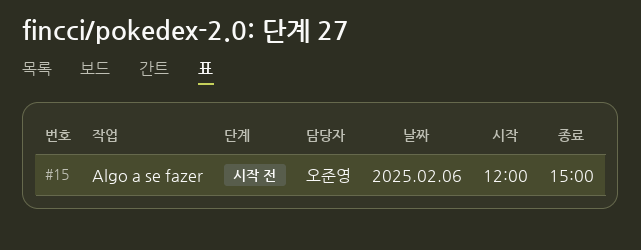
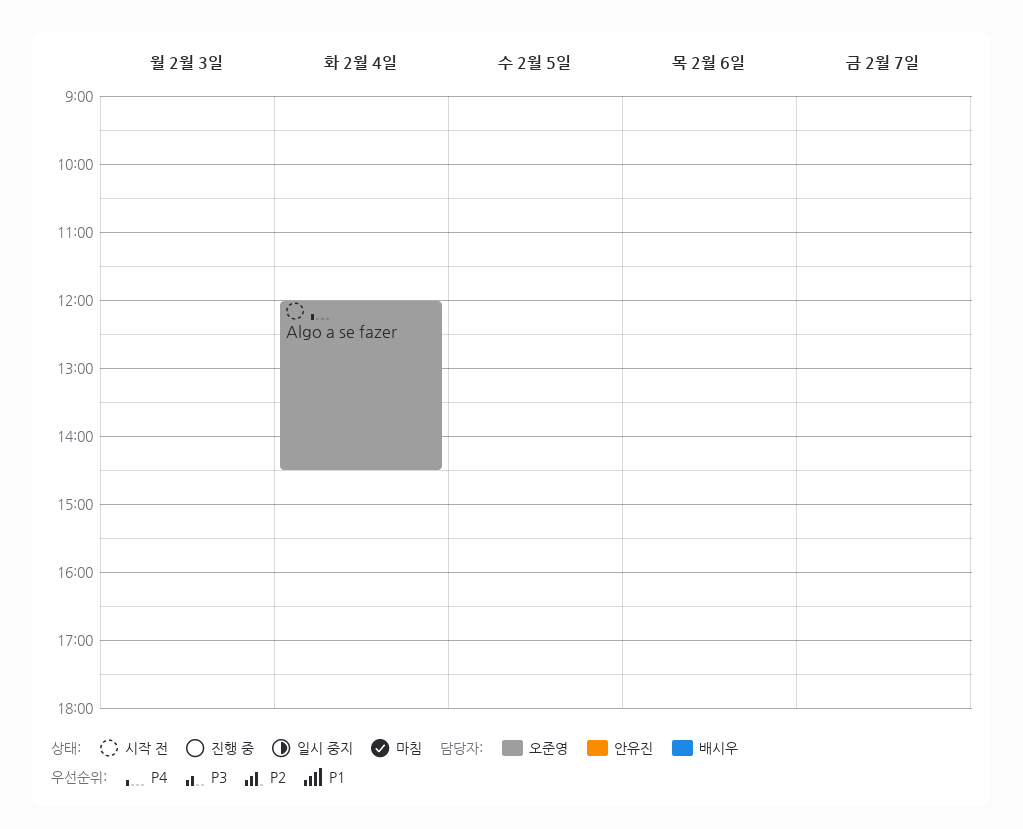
Algo a se fazer, day: Feb 6 -> Feb 4
Algo a se fazer, ends: 15:00 -> 14:30

